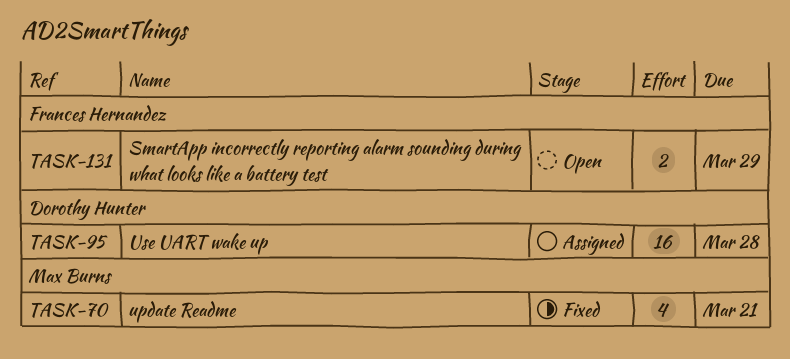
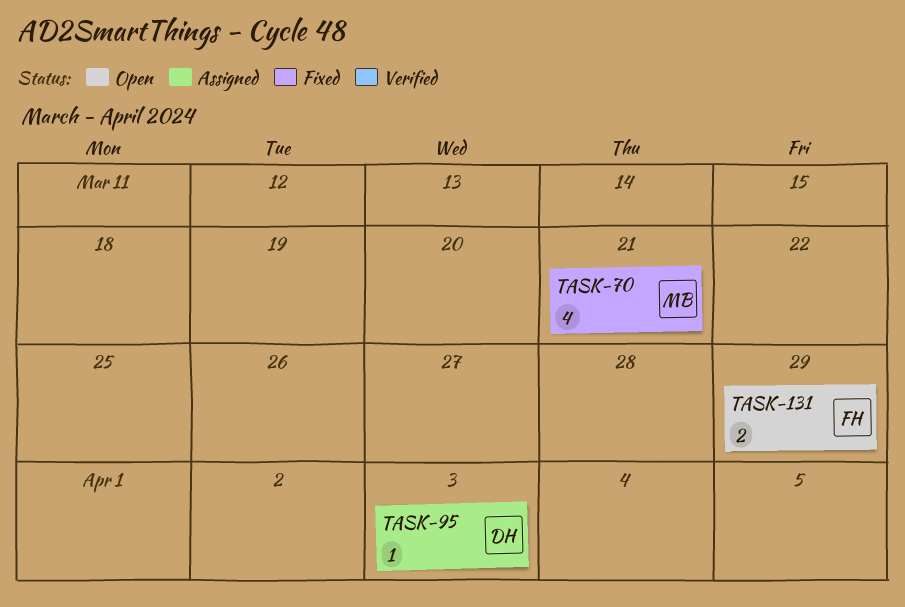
TASK-95, estimate: 16 -> 1
TASK-95, due: Mar 28 -> Apr 3

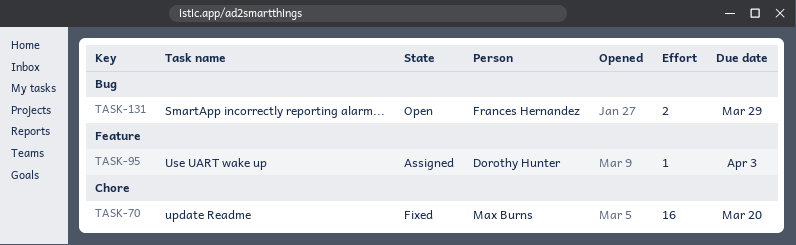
TASK-70, estimate: 4 -> 16
TASK-70, due: Mar 21 -> Mar 20

